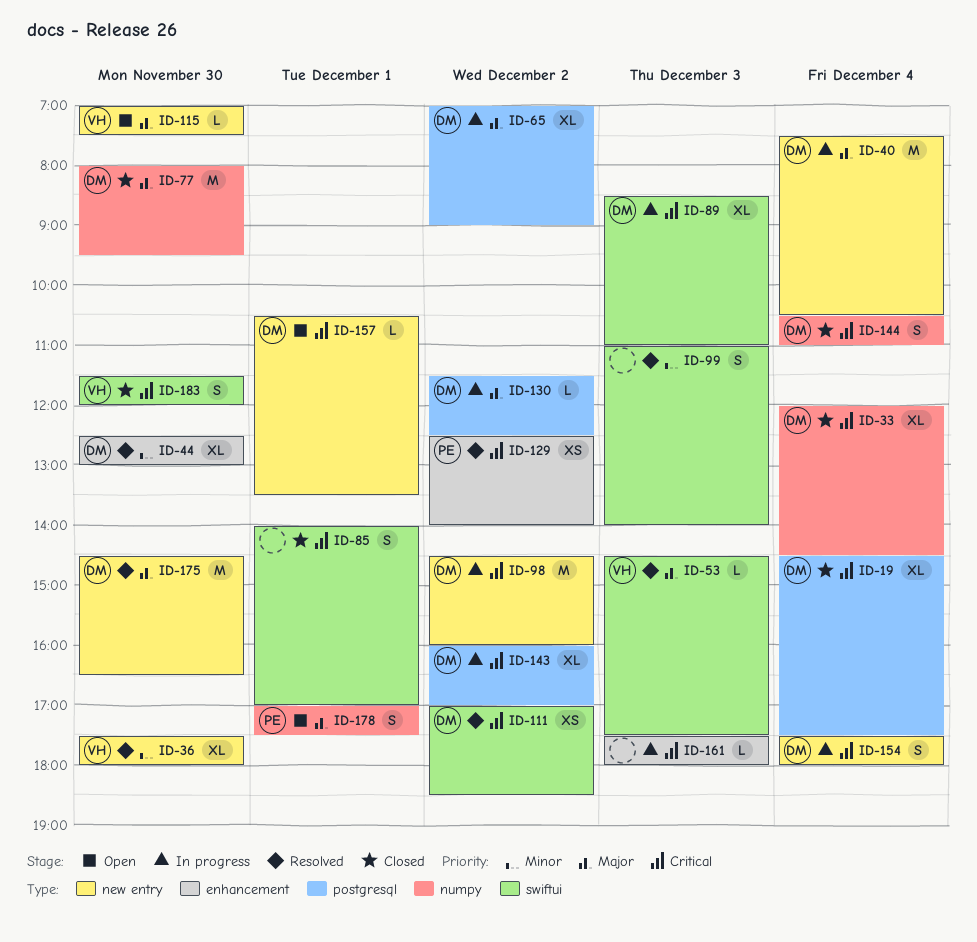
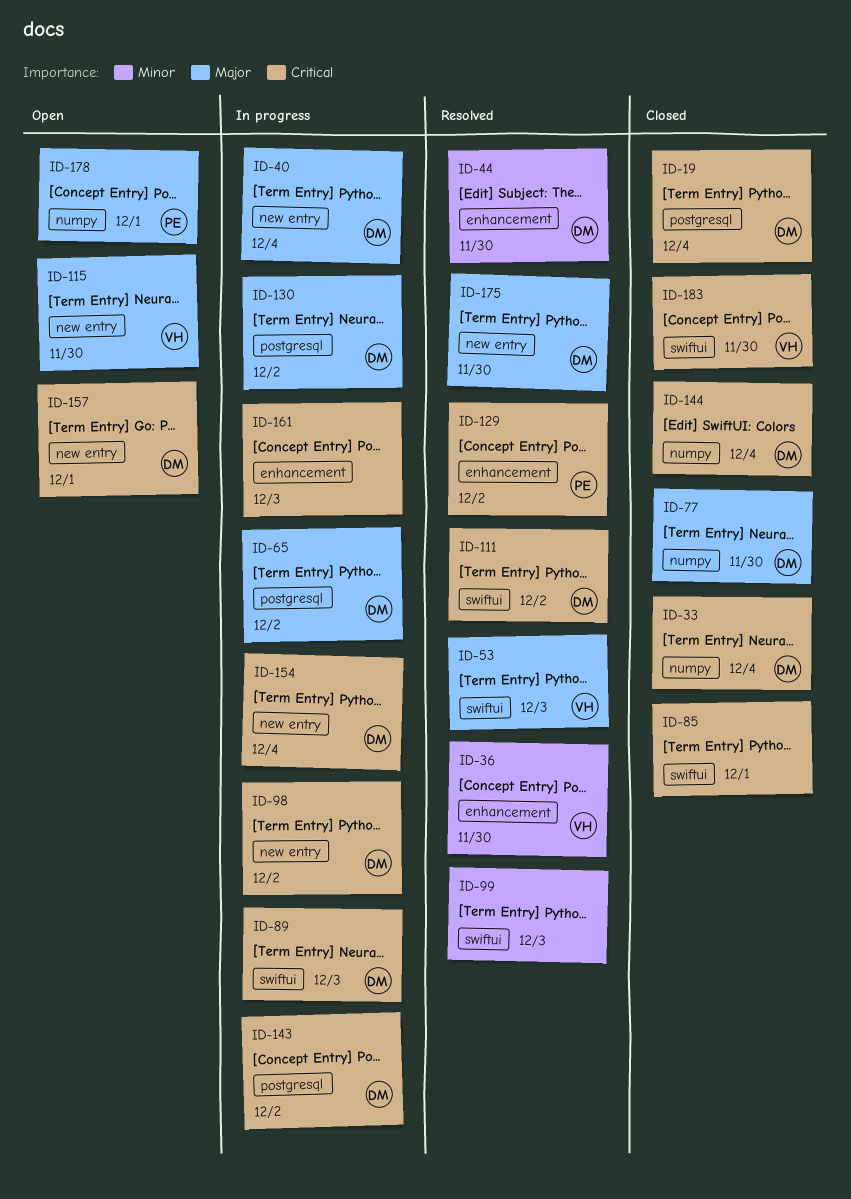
ID-36, label: new entry -> enhancement

